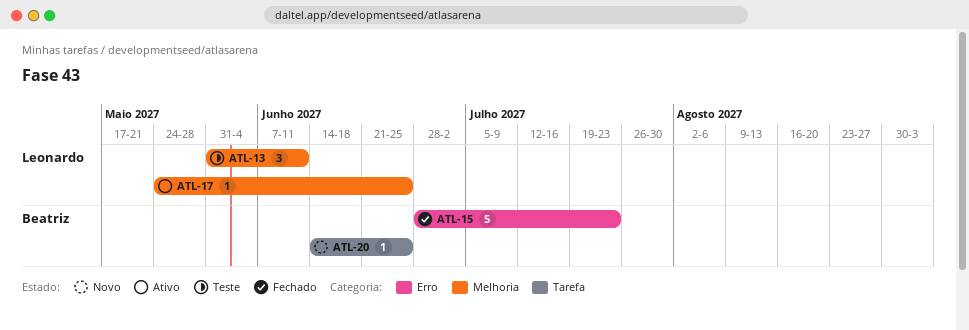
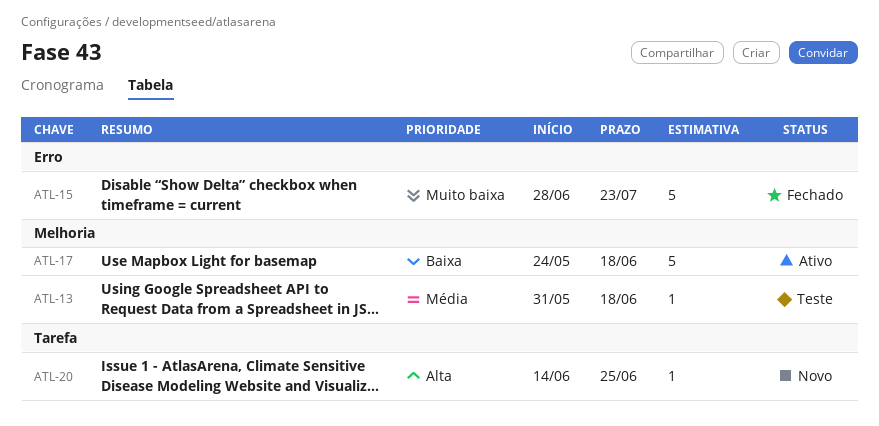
ATL-13, estimate: 3 -> 1
ATL-13, due: Jun 11 -> Jun 18
ATL-17, estimate: 1 -> 5
ATL-17, due: Jun 25 -> Jun 18

